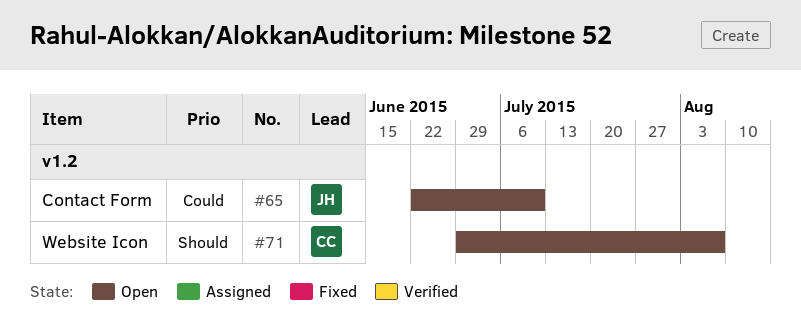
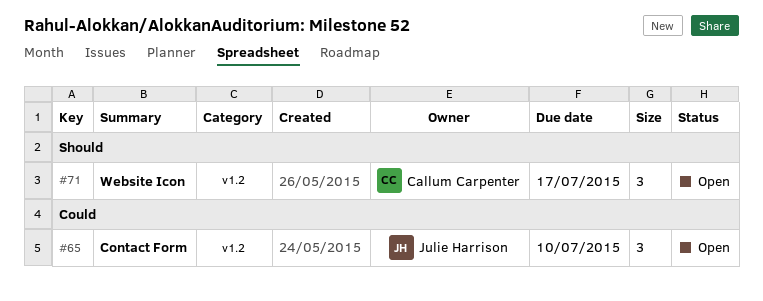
#71, due: Aug 7 -> Jul 17

